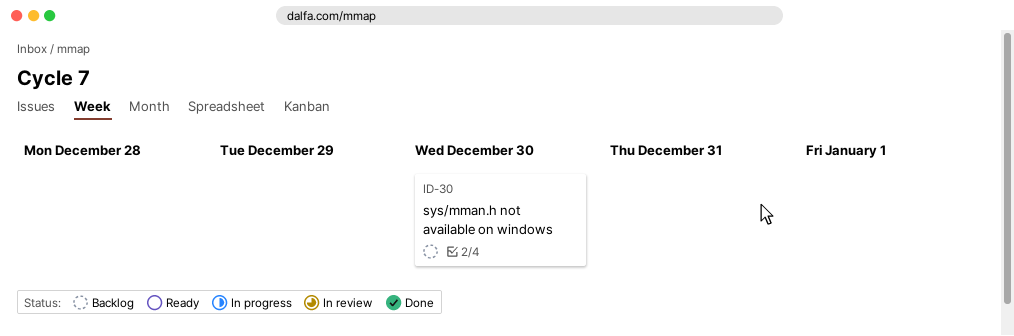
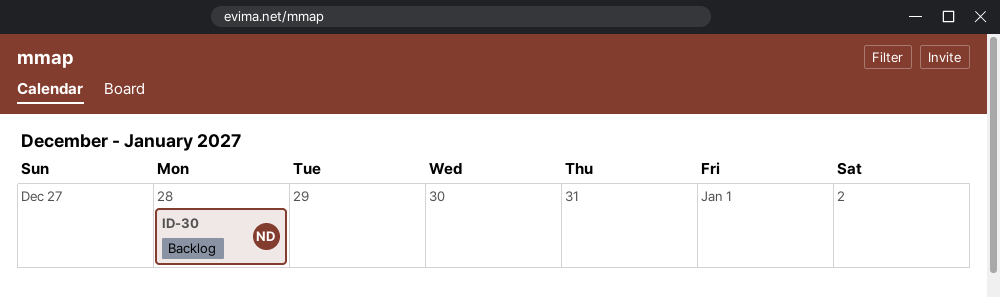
ID-30, due: Dec 30 -> Dec 28

